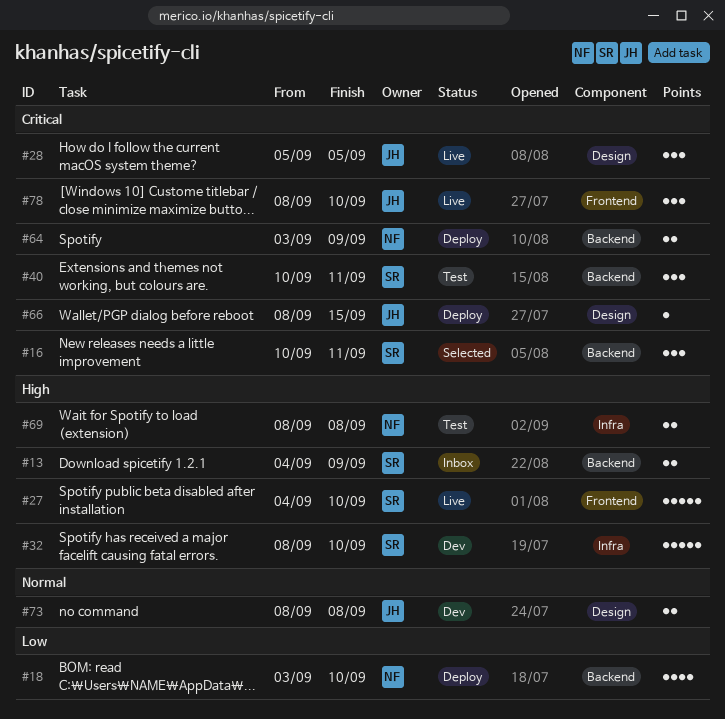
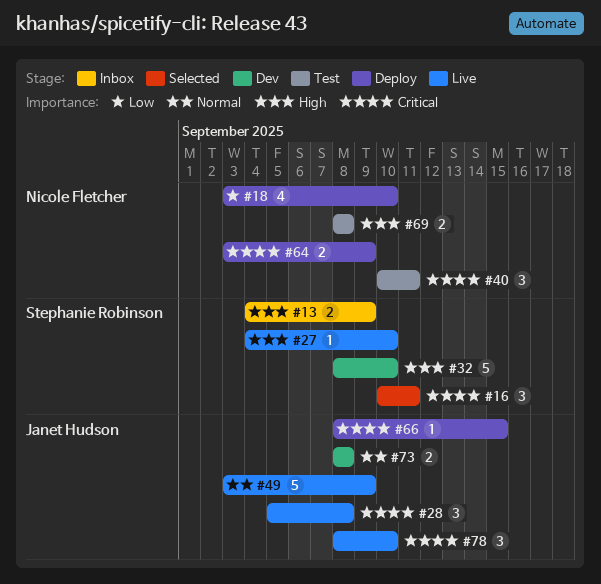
#27, estimate: 5 -> 1
#28, due: Sep 5 -> Sep 8
#40, owner: Stephanie Robinson -> Nicole Fletcher
#49: none -> present

